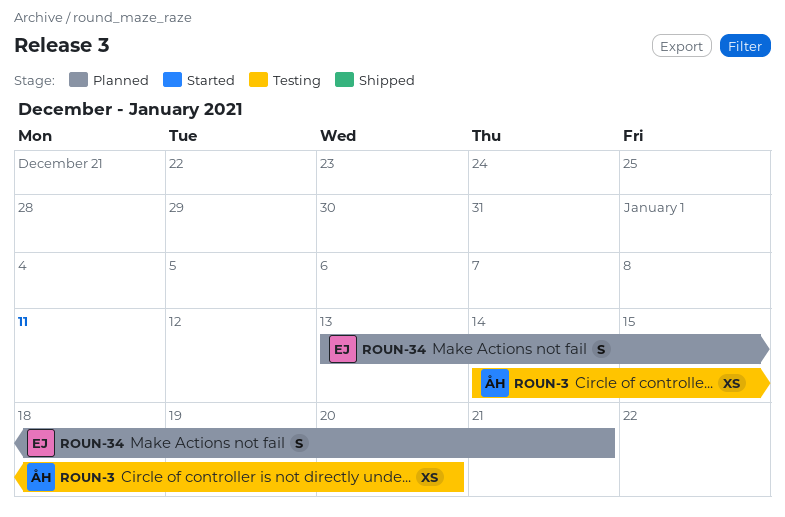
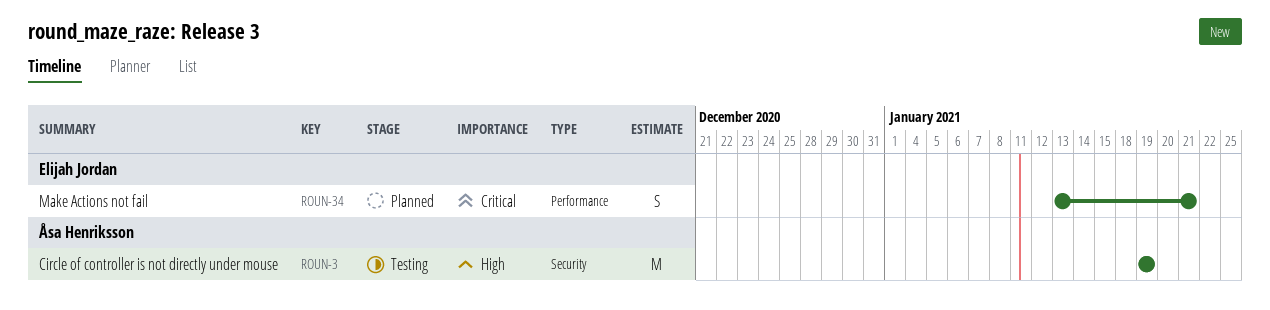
ROUN-3, estimate: XS -> M
ROUN-3, start: Jan 14 -> Jan 19
ROUN-3, due: Jan 20 -> Jan 19

